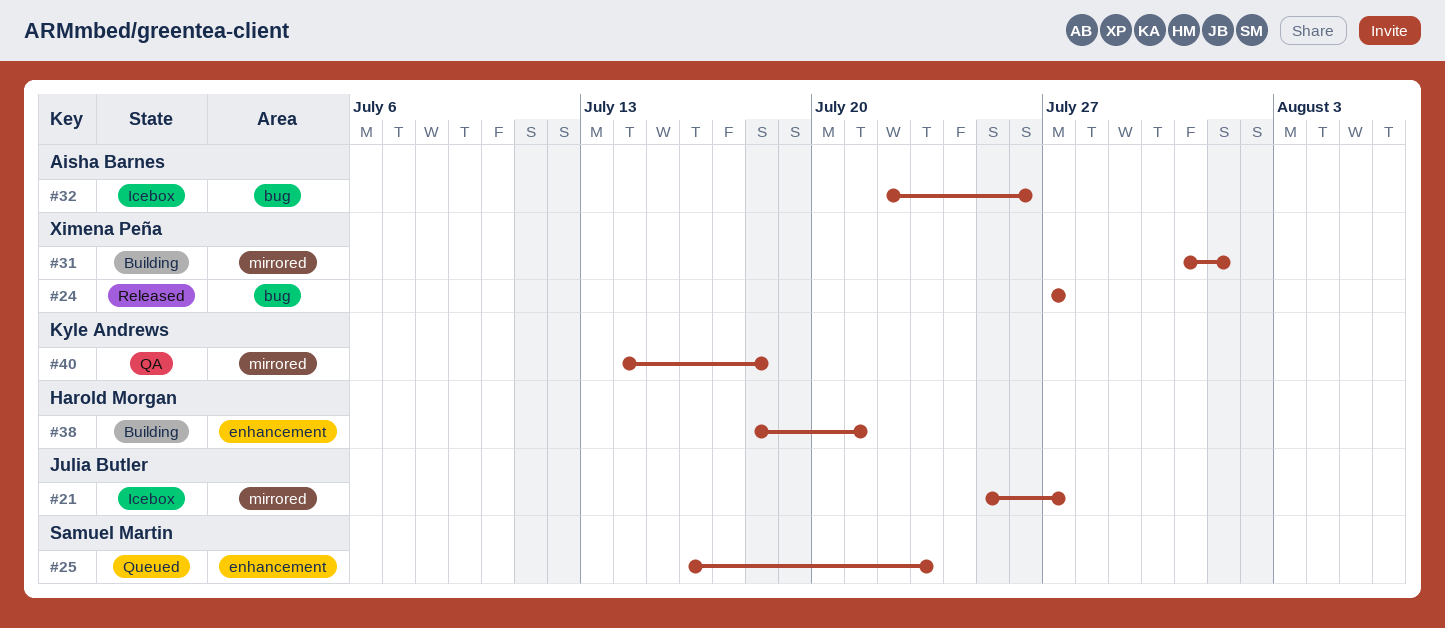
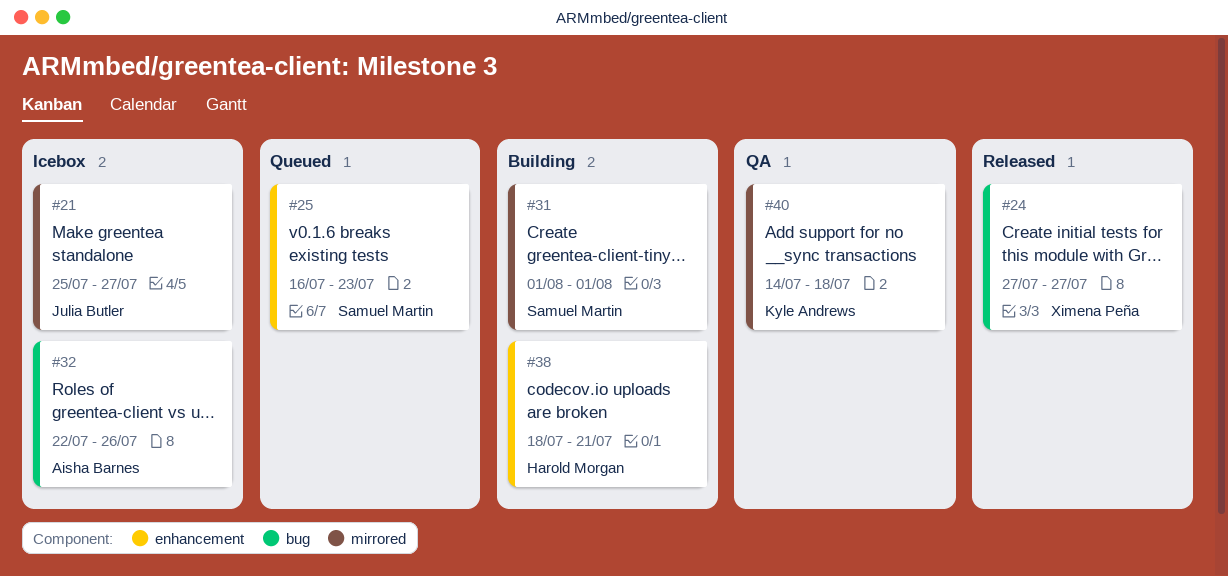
#31, owner: Ximena Peña -> Samuel Martin
#31, start: Jul 31 -> Aug 1

